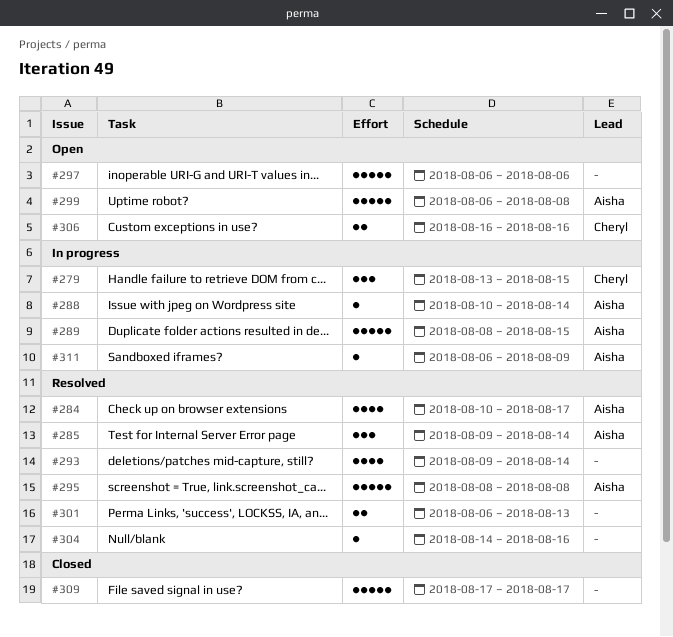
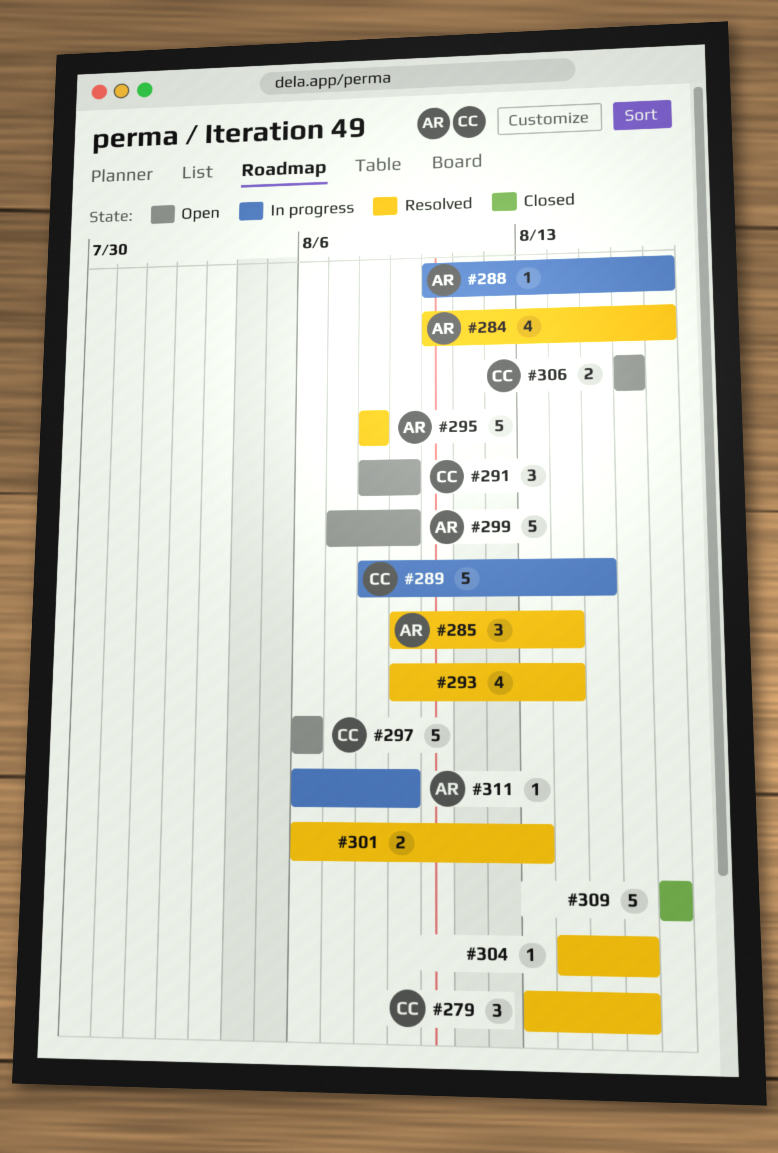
#279, status: In progress -> Resolved
#279, due: Aug 15 -> Aug 16
#288, due: Aug 14 -> Aug 17
#289, owner: Aisha -> Cheryl
#291: none -> present
#297, owner: none -> Cheryl
#299, start: Aug 6 -> Aug 7
#299, due: Aug 8 -> Aug 9

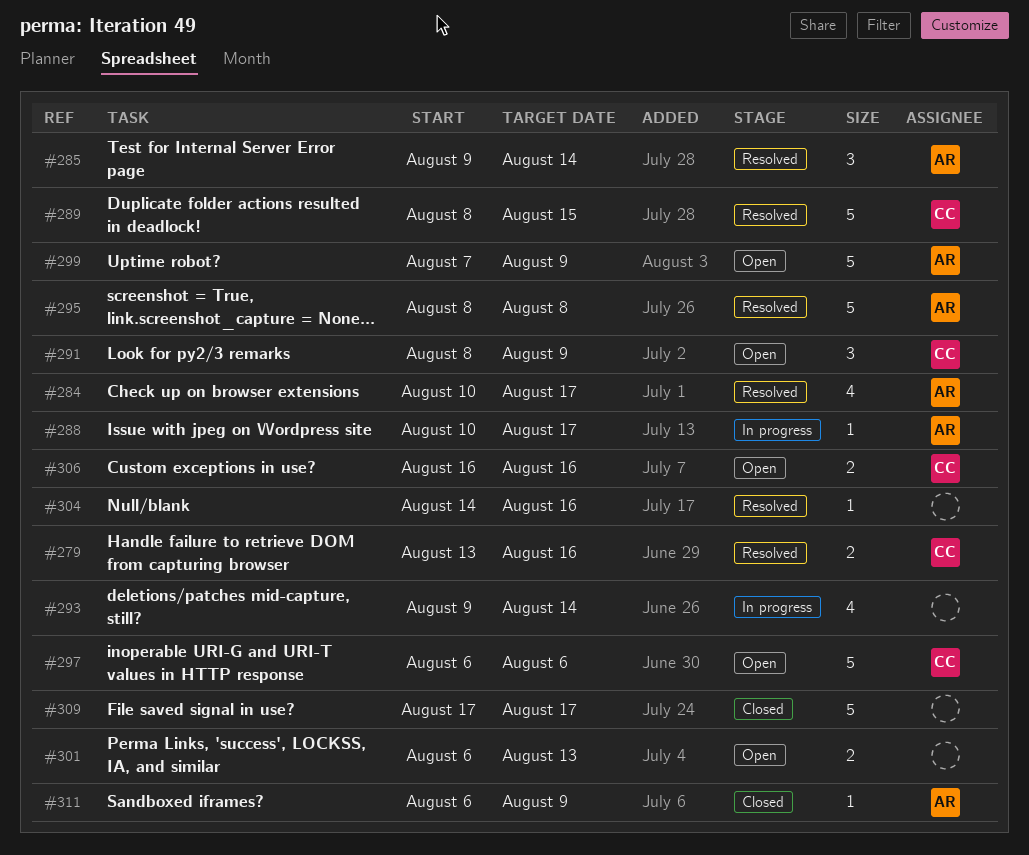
#279, estimate: 3 -> 2
#289, status: In progress -> Resolved
#293, status: Resolved -> In progress
#301, status: Resolved -> Open
#311, status: In progress -> Closed

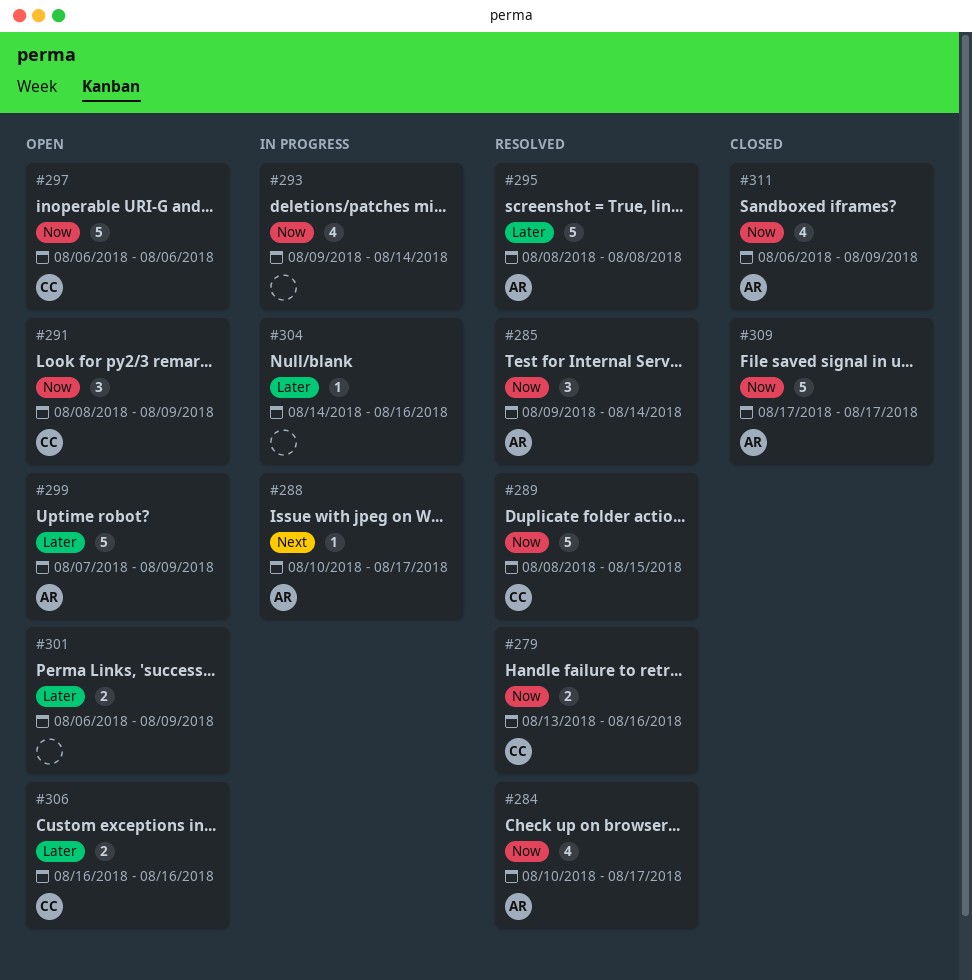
#301, due: Aug 13 -> Aug 9
#304, status: Resolved -> In progress
#309, owner: none -> AR
#311, estimate: 1 -> 4

